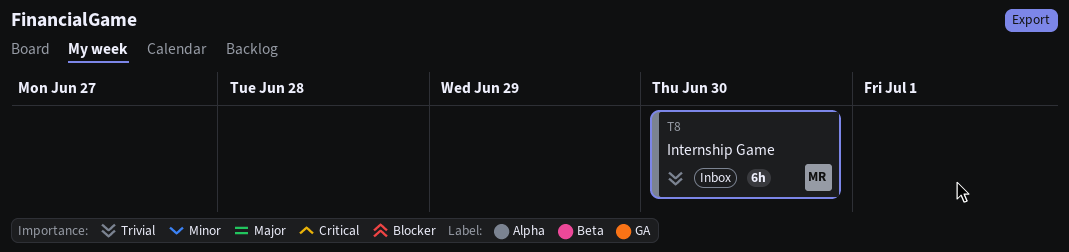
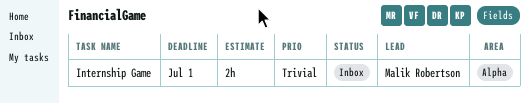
Internship Game, estimate: 6h -> 2h
Internship Game, due: Jun 30 -> Jul 1

